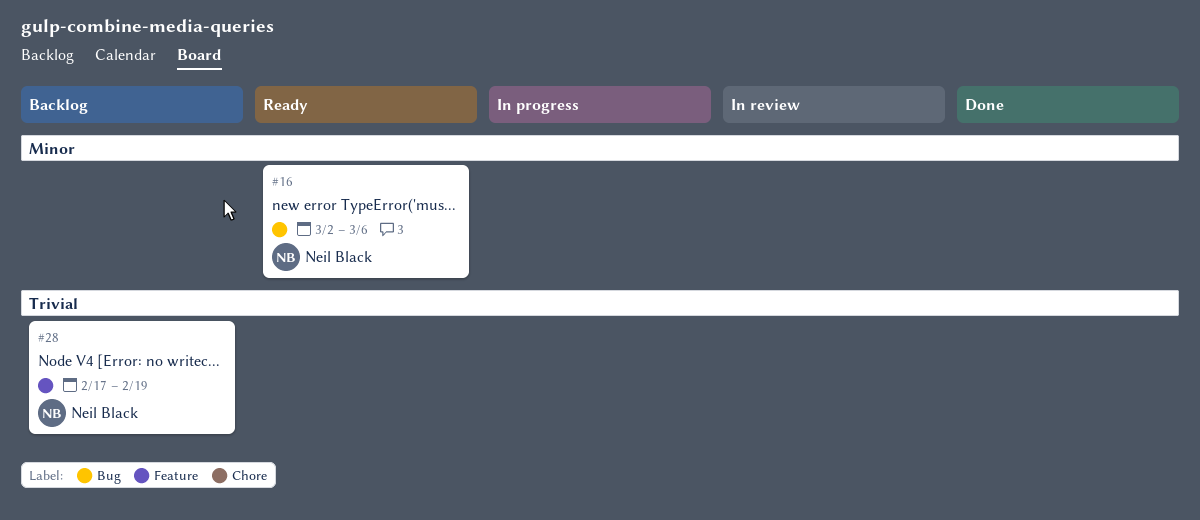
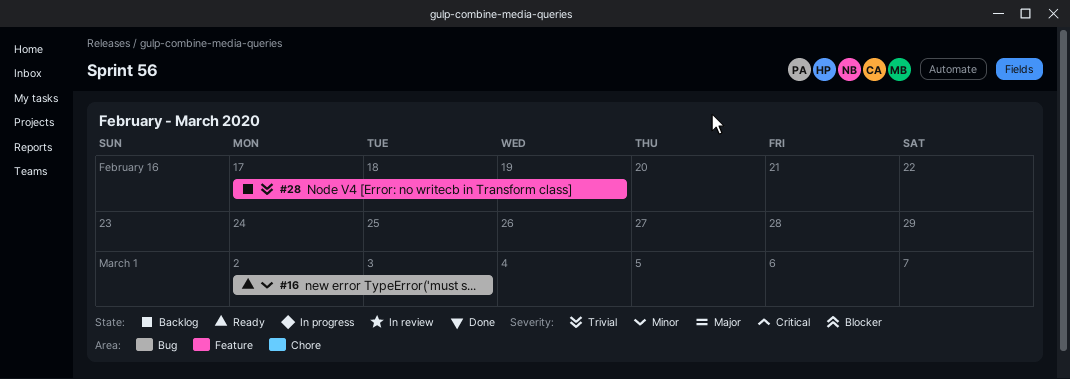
#16, due: Mar 6 -> Mar 3

